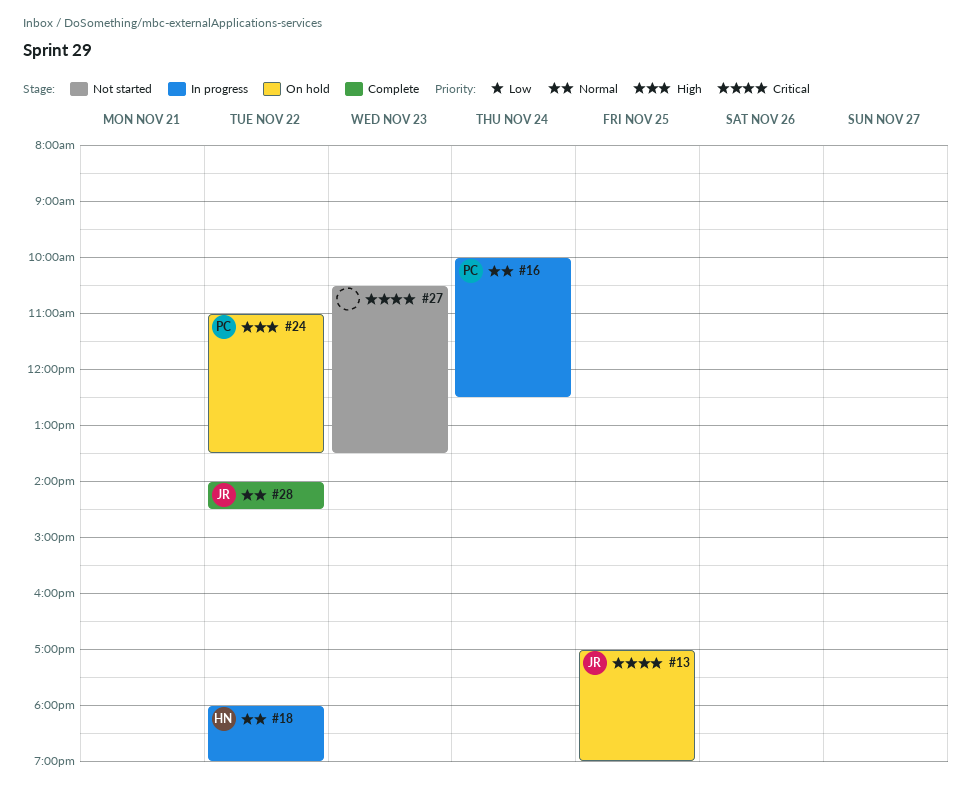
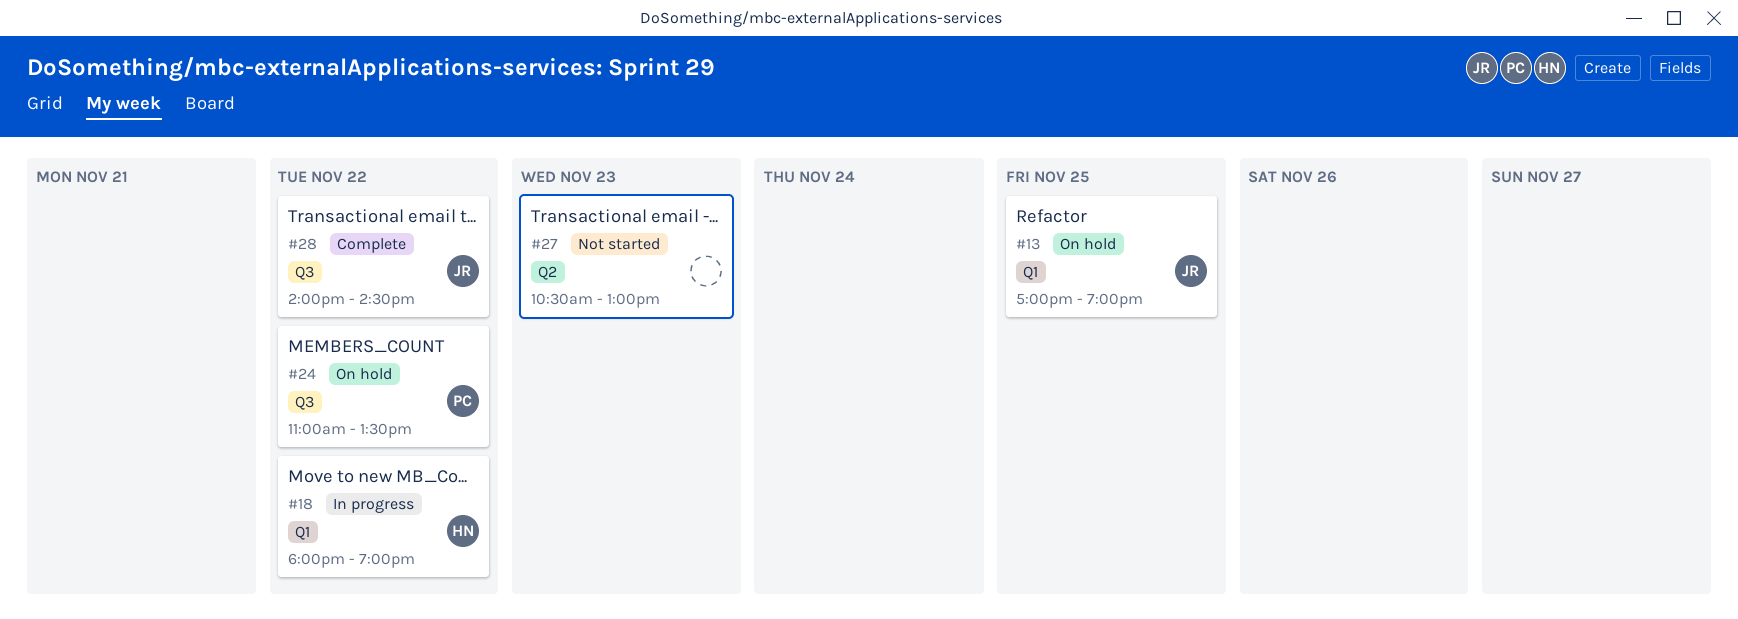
#16: present -> none
#27, ends: 13:30 -> 13:00

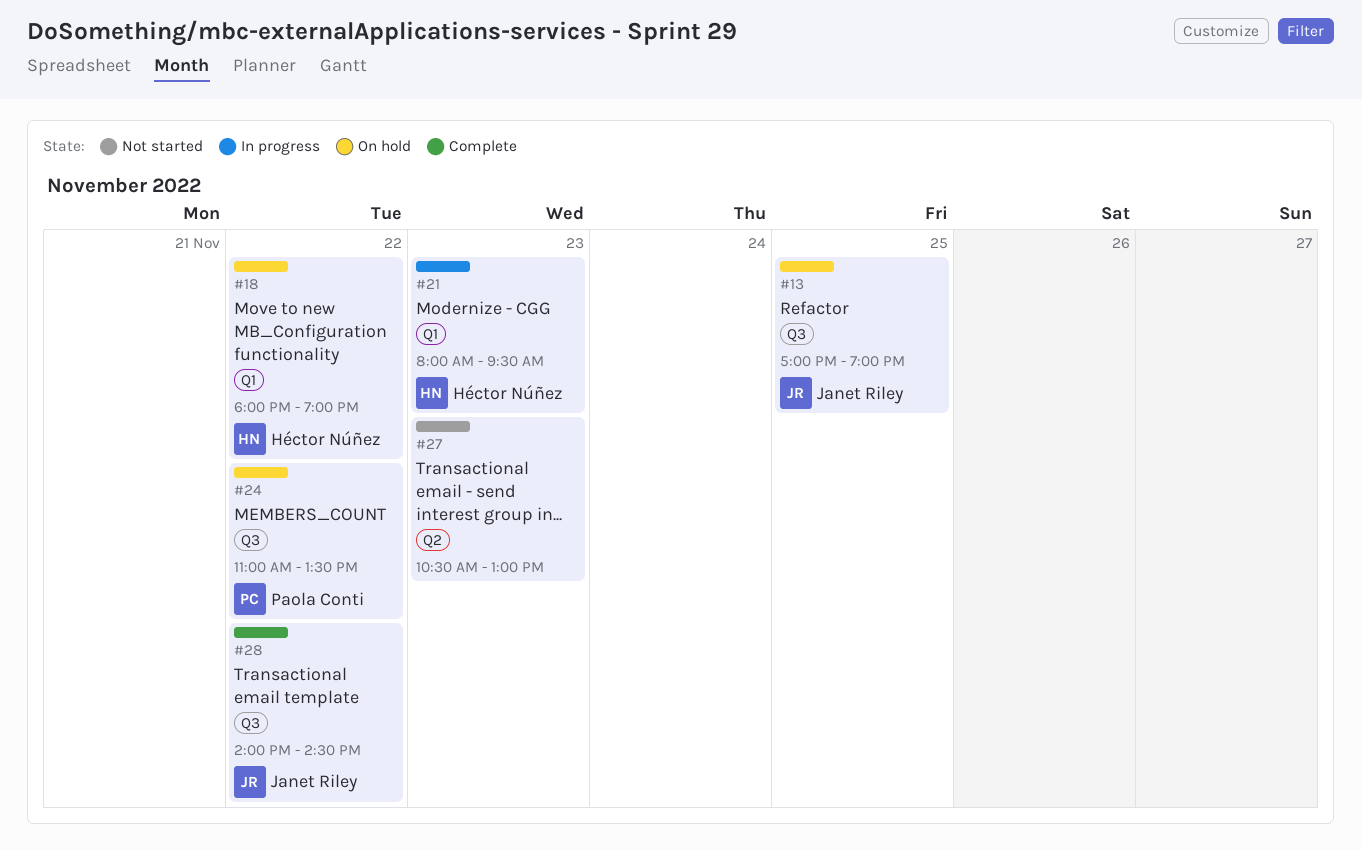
#13, label: Q1 -> Q3
#18, status: In progress -> On hold
#21: none -> present

